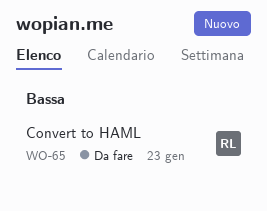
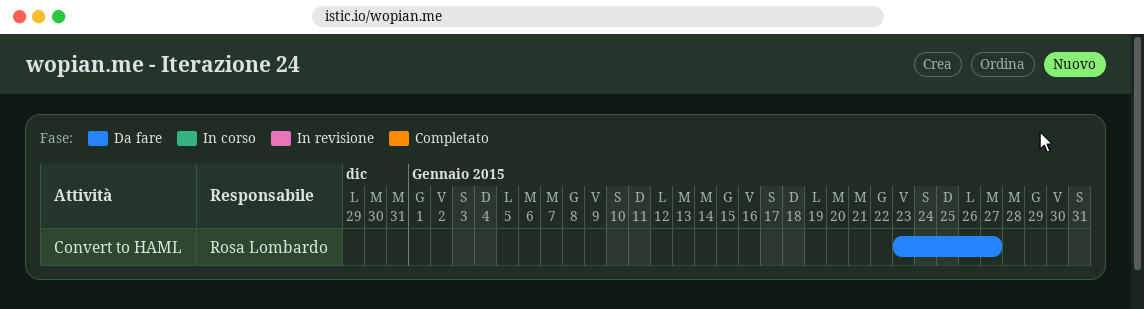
Convert to HAML, due: Jan 23 -> Jan 27

